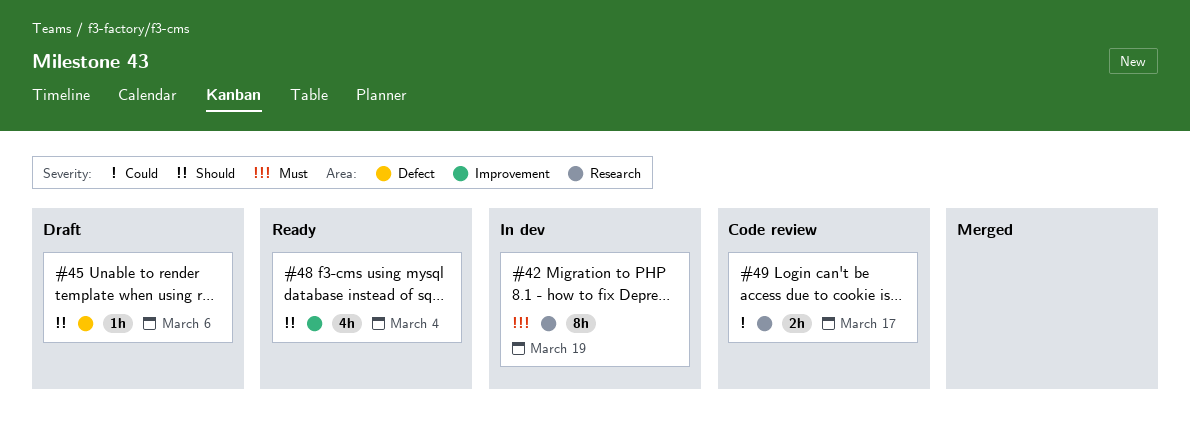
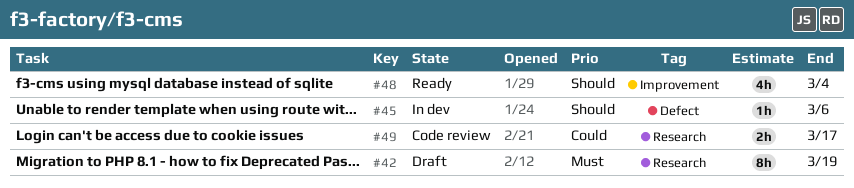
#42, status: In dev -> Draft
#45, status: Draft -> In dev

